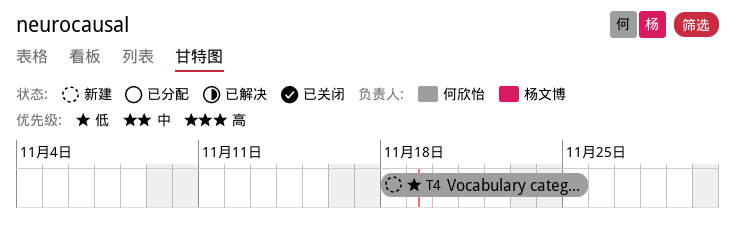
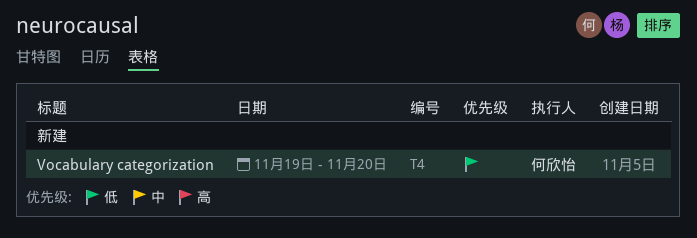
T4, start: Nov 18 -> Nov 19
T4, due: Nov 25 -> Nov 20

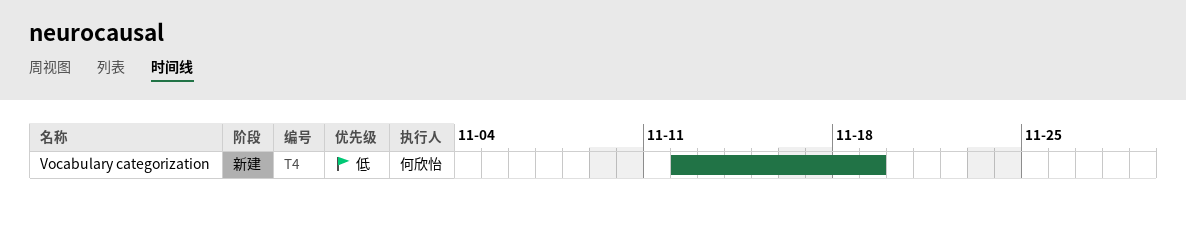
T4, start: Nov 19 -> Nov 12
T4, due: Nov 20 -> Nov 19

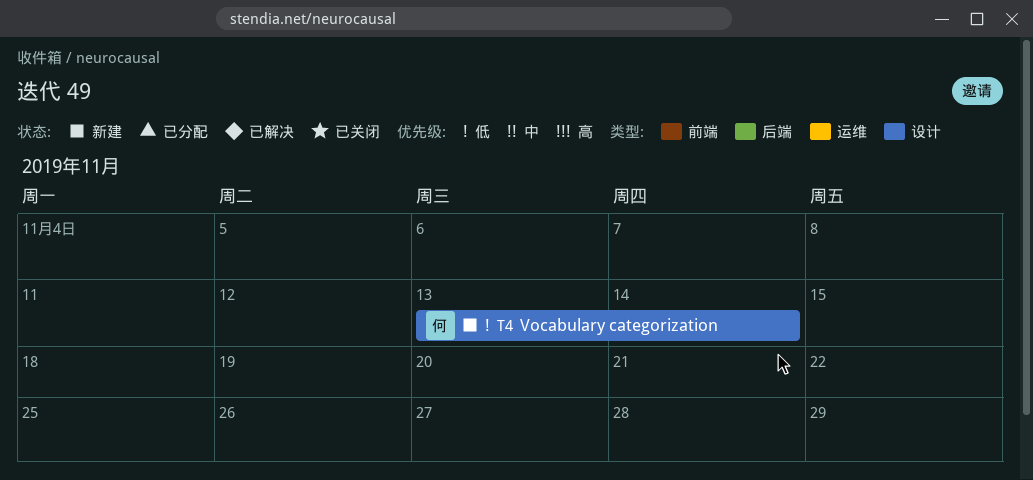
T4, start: Nov 12 -> Nov 13
T4, due: Nov 19 -> Nov 14

